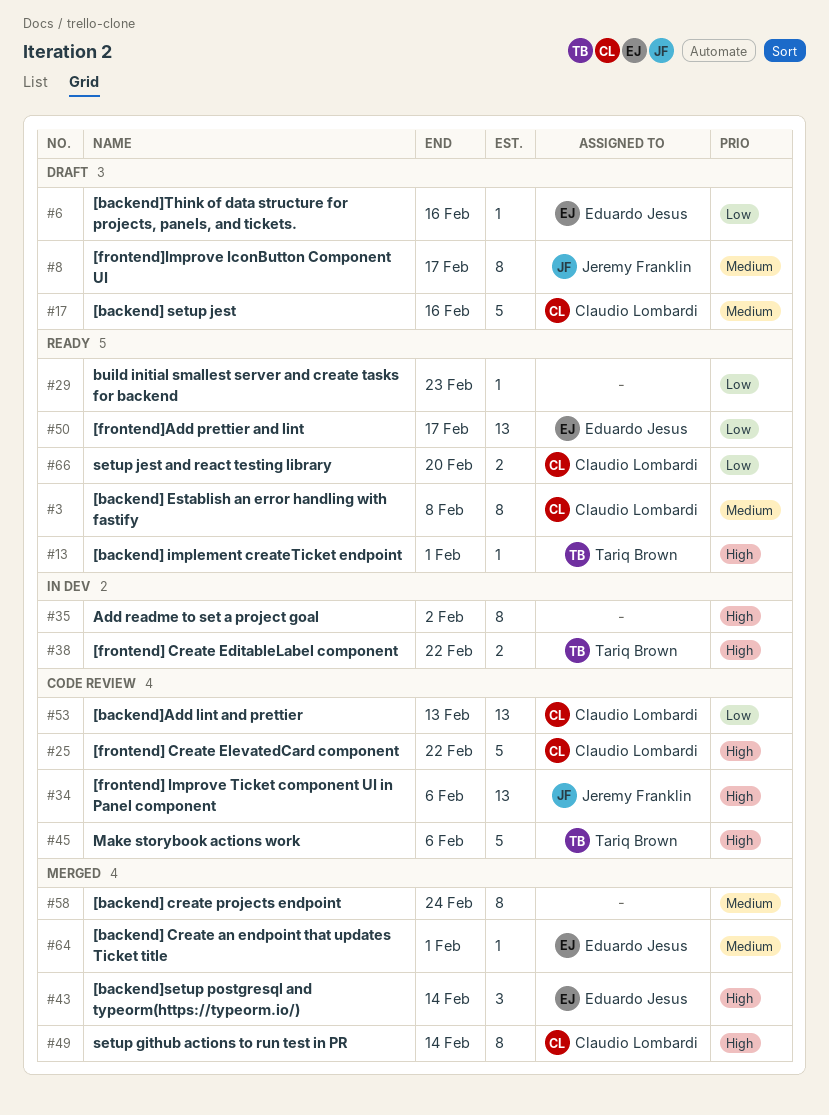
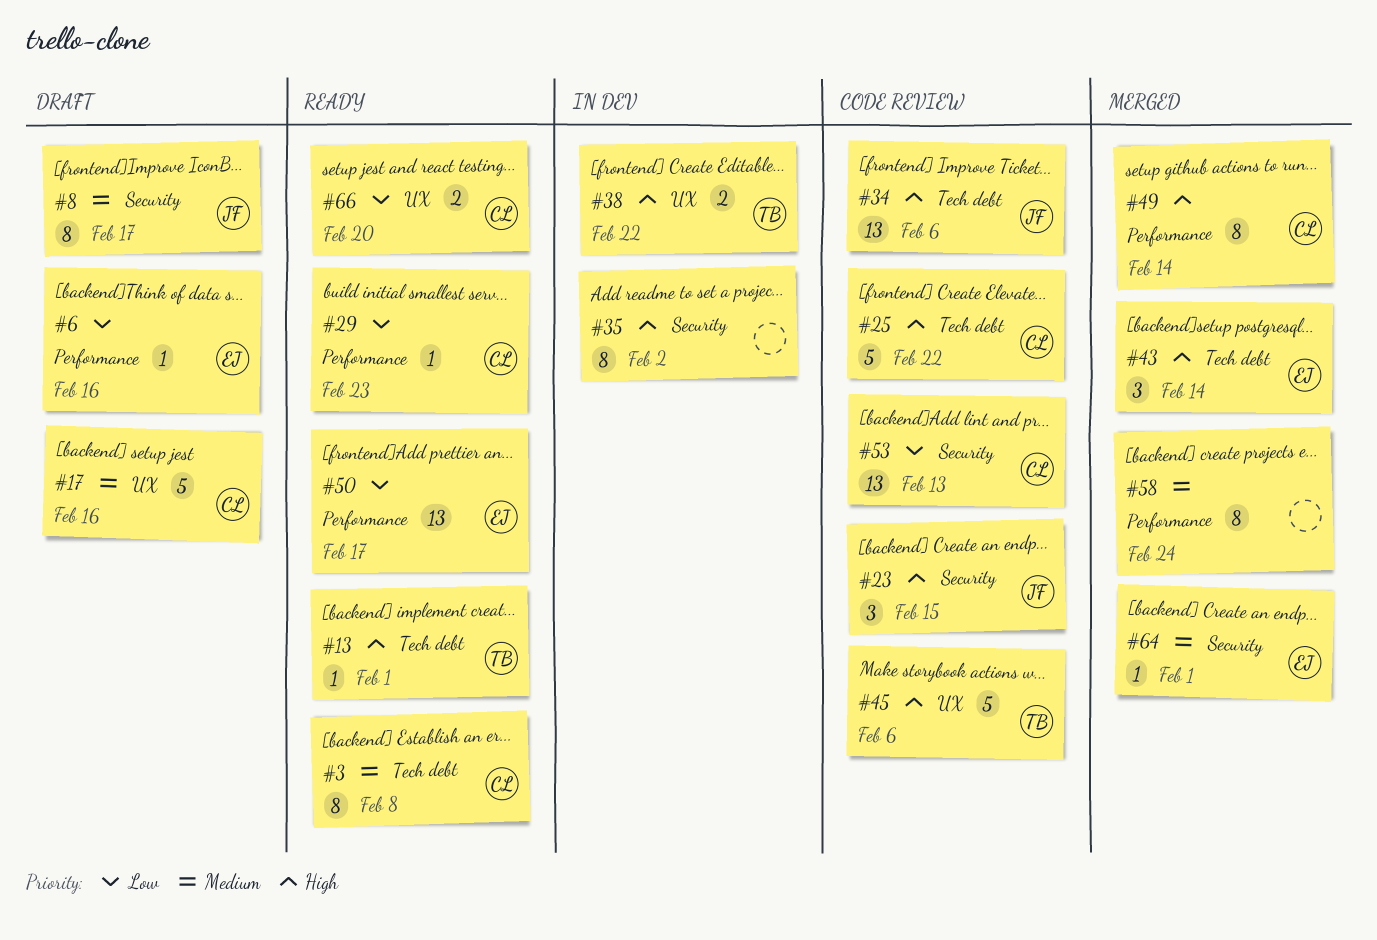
#23: none -> present
#29, owner: none -> Claudio Lombardi

